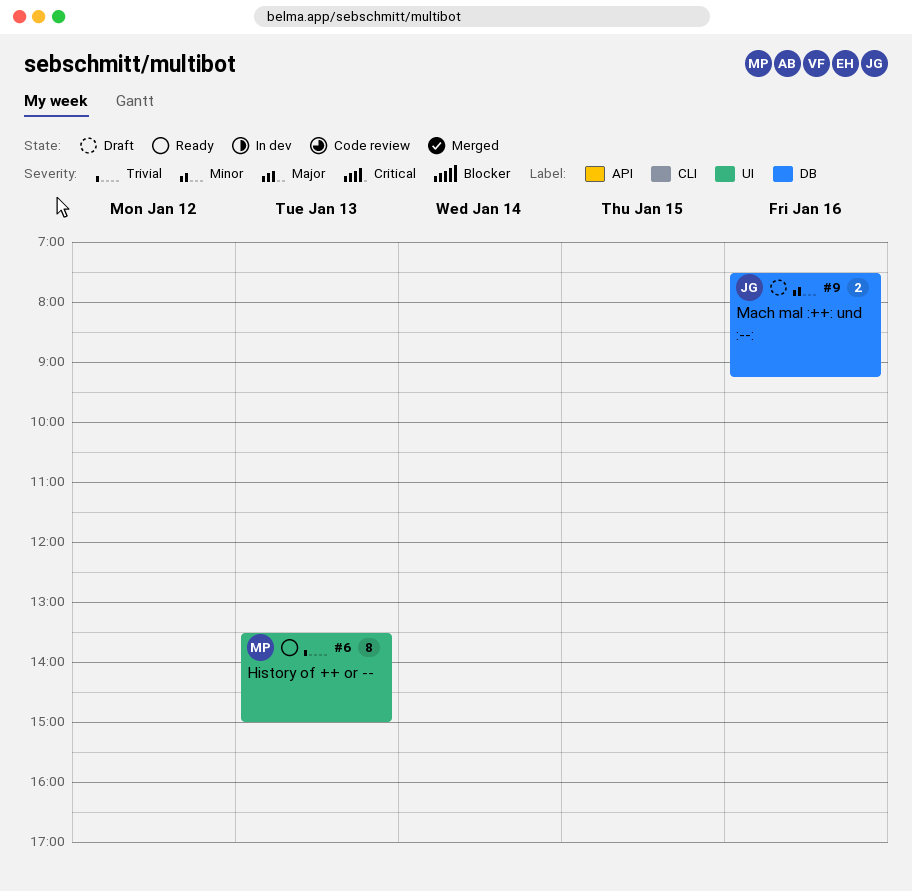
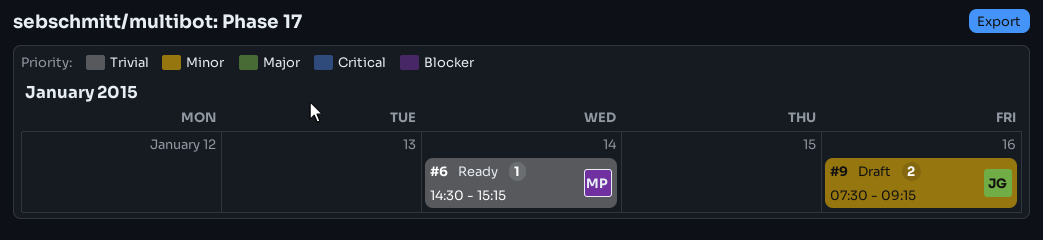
#6, estimate: 8 -> 1
#6, day: Jan 13 -> Jan 14
#6, begins: 13:30 -> 14:30
#6, ends: 15:00 -> 15:15

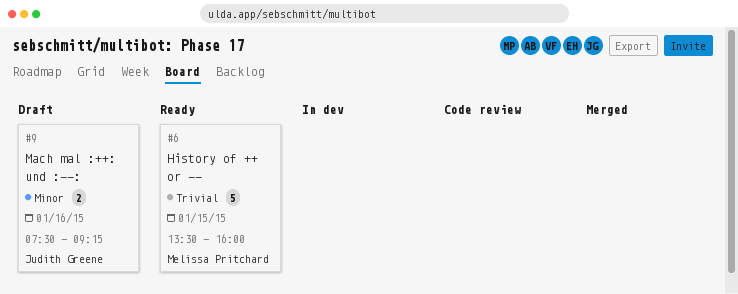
#6, estimate: 1 -> 5
#6, day: Jan 14 -> Jan 15
#6, begins: 14:30 -> 13:30
#6, ends: 15:15 -> 16:00

